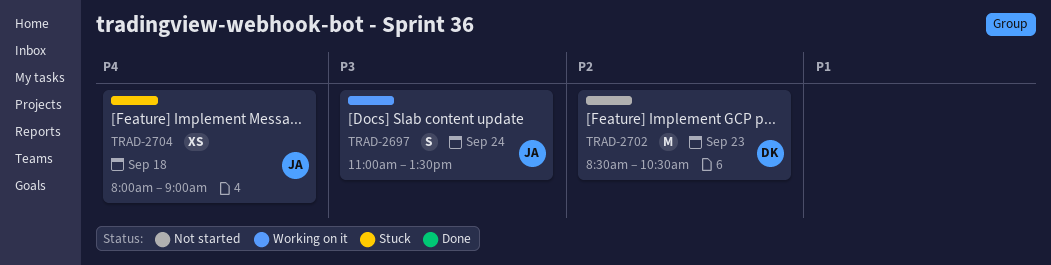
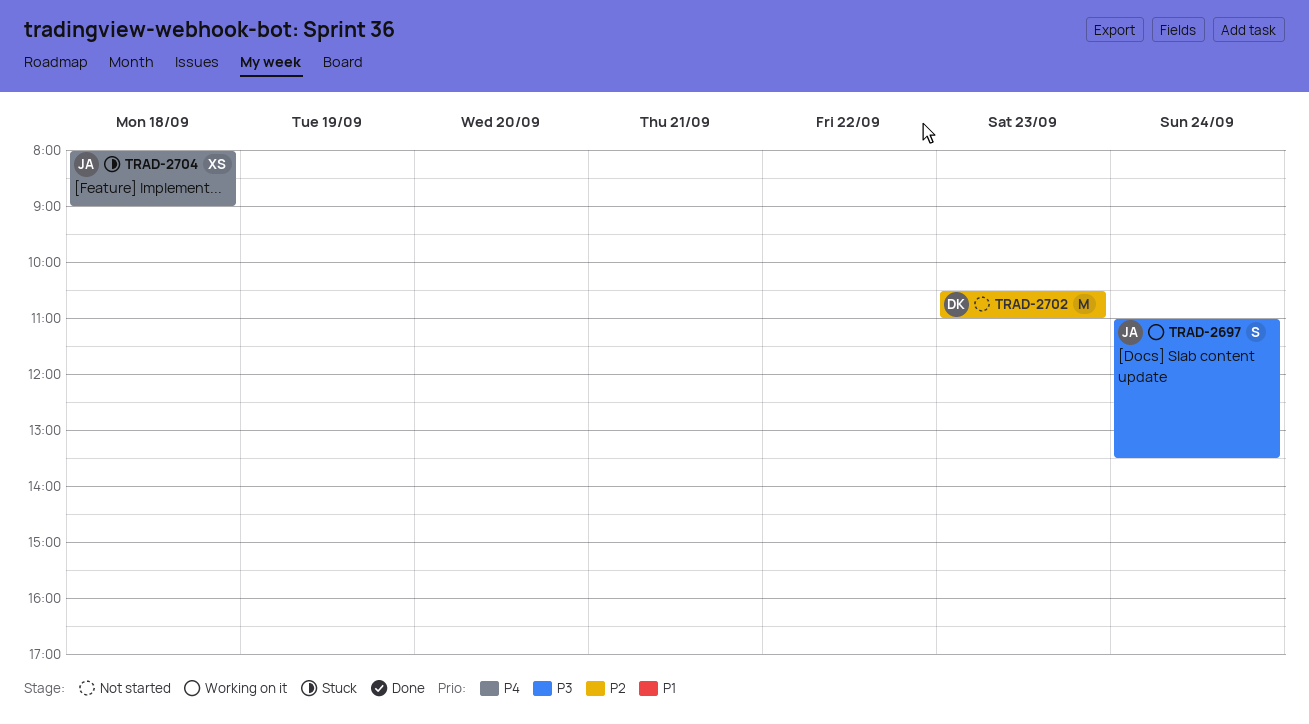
TRAD-2702, begins: 08:30 -> 10:30
TRAD-2702, ends: 10:30 -> 11:00

